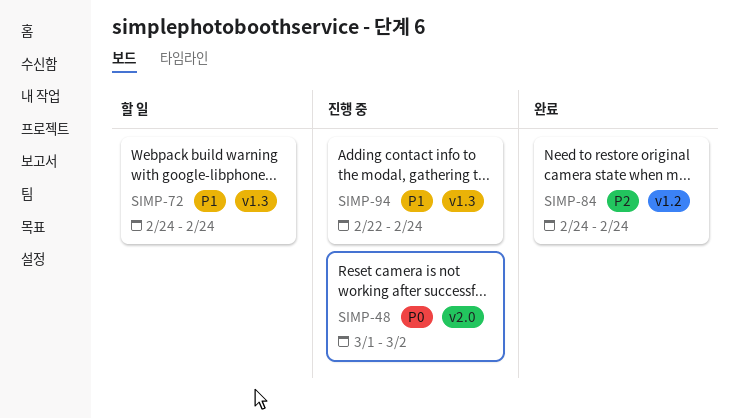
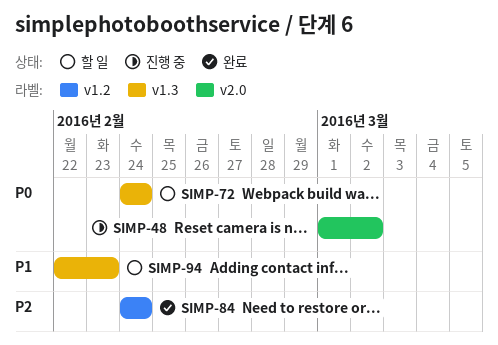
SIMP-72, priority: P1 -> P0
SIMP-94, status: 진행 중 -> 할 일
SIMP-94, due: Feb 24 -> Feb 23

